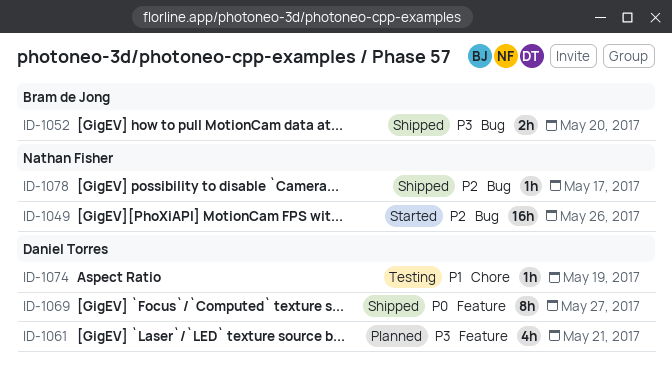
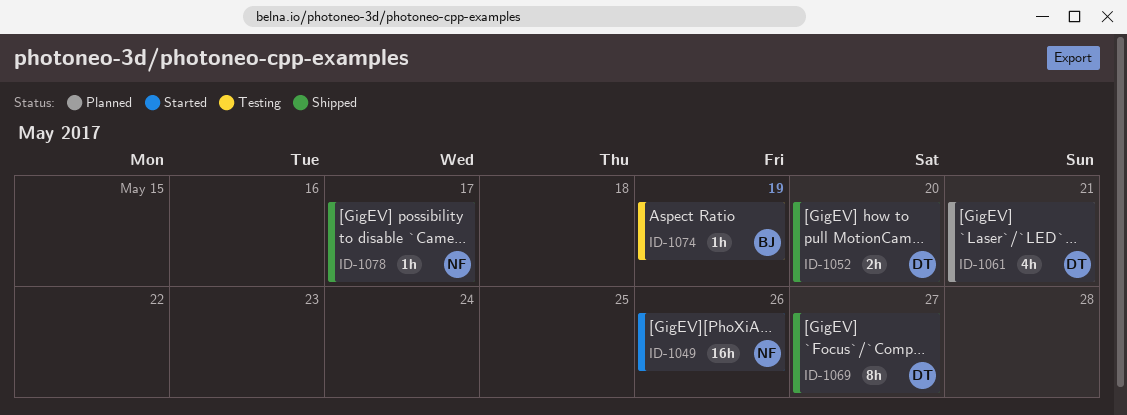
ID-1052, owner: Bram de Jong -> Daniel Torres
ID-1074, owner: Daniel Torres -> Bram de Jong

